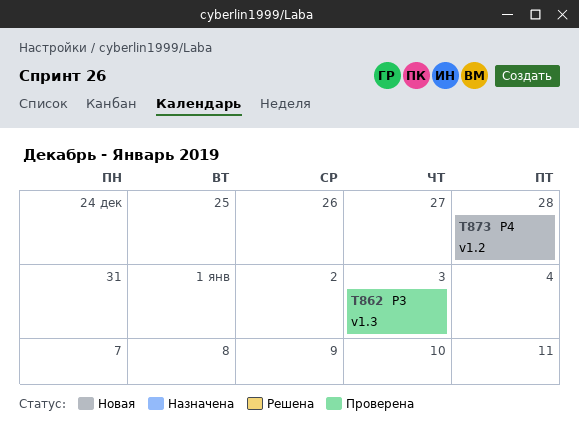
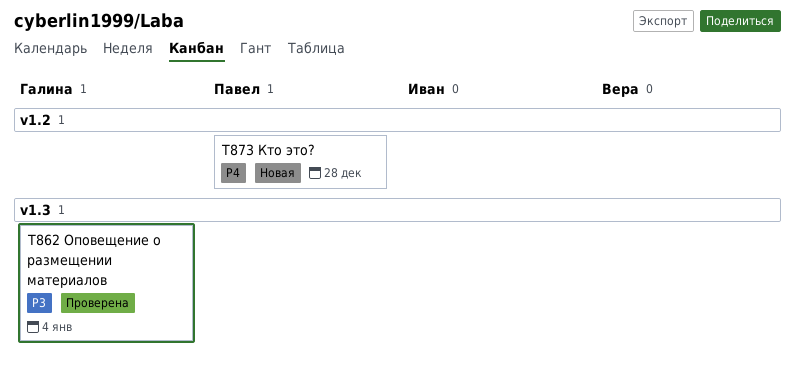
T862, due: Jan 3 -> Jan 4

